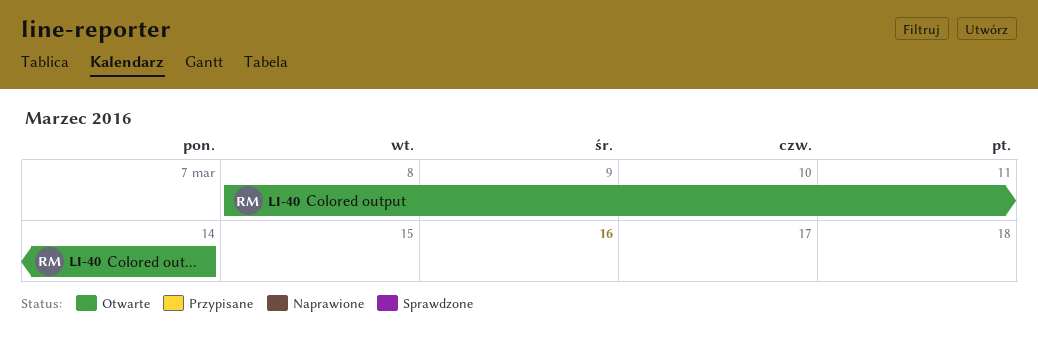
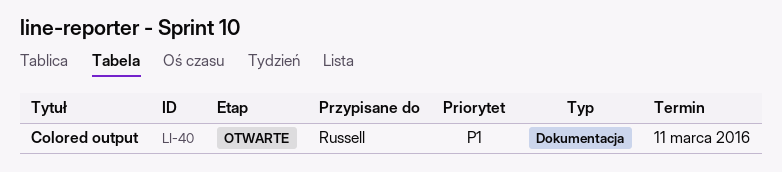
LI-40, due: Mar 14 -> Mar 11

